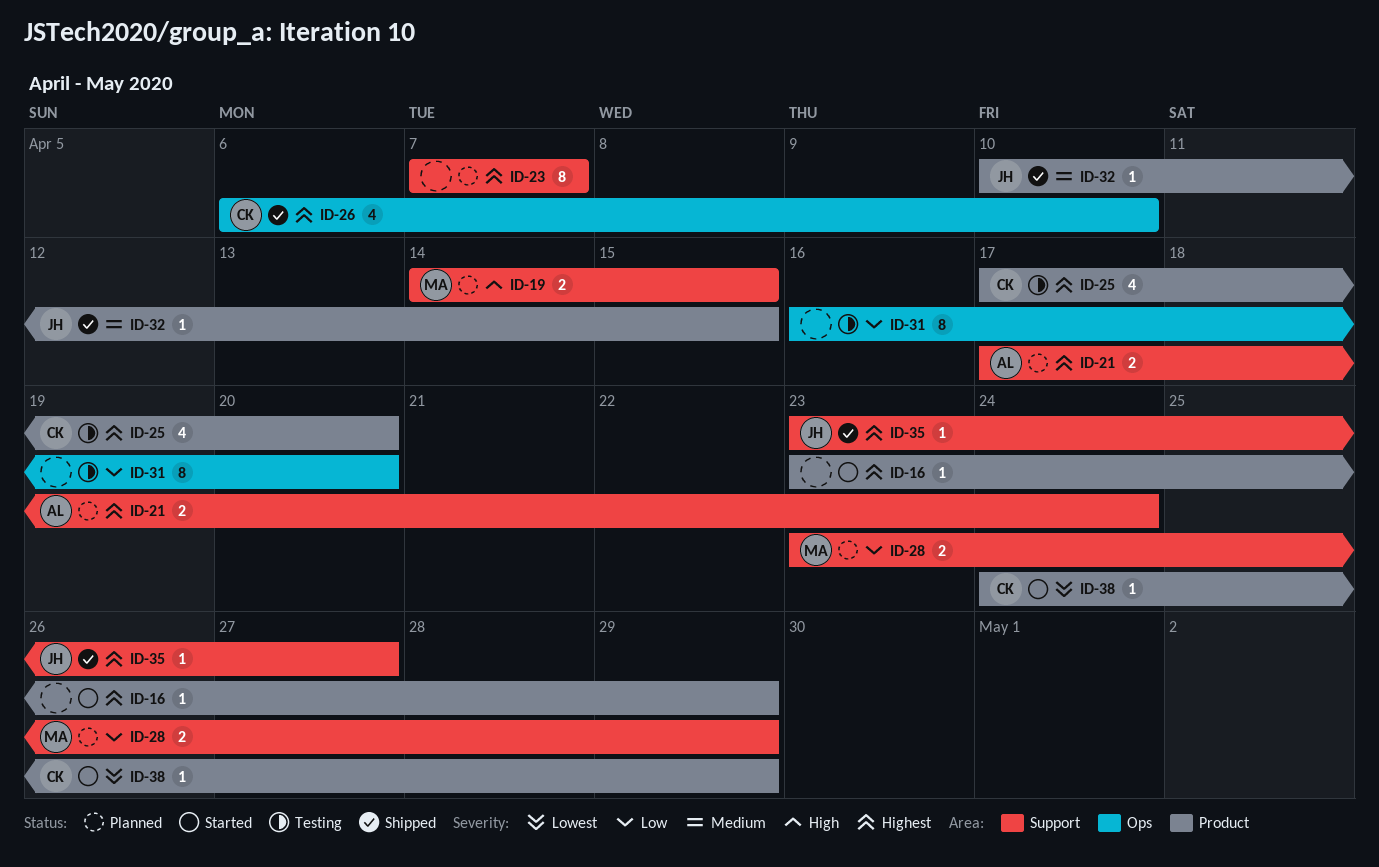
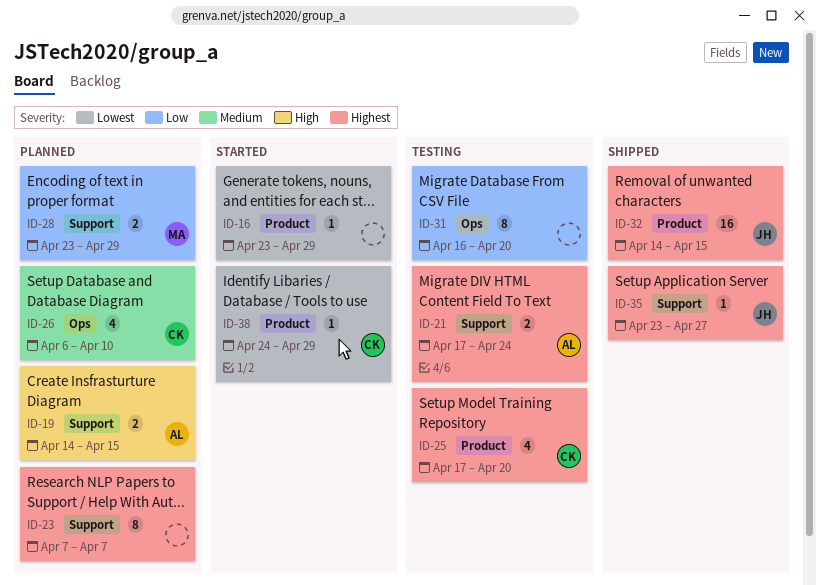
ID-16, priority: Highest -> Lowest
ID-19, owner: MA -> AL
ID-21, status: Planned -> Testing
ID-26, status: Shipped -> Planned
ID-26, priority: Highest -> Medium
ID-32, priority: Medium -> Highest
ID-32, estimate: 1 -> 16
ID-32, start: Apr 10 -> Apr 14

